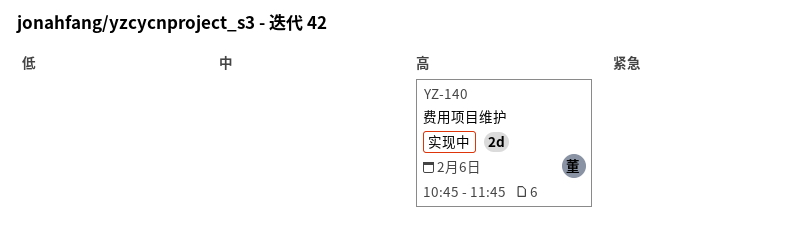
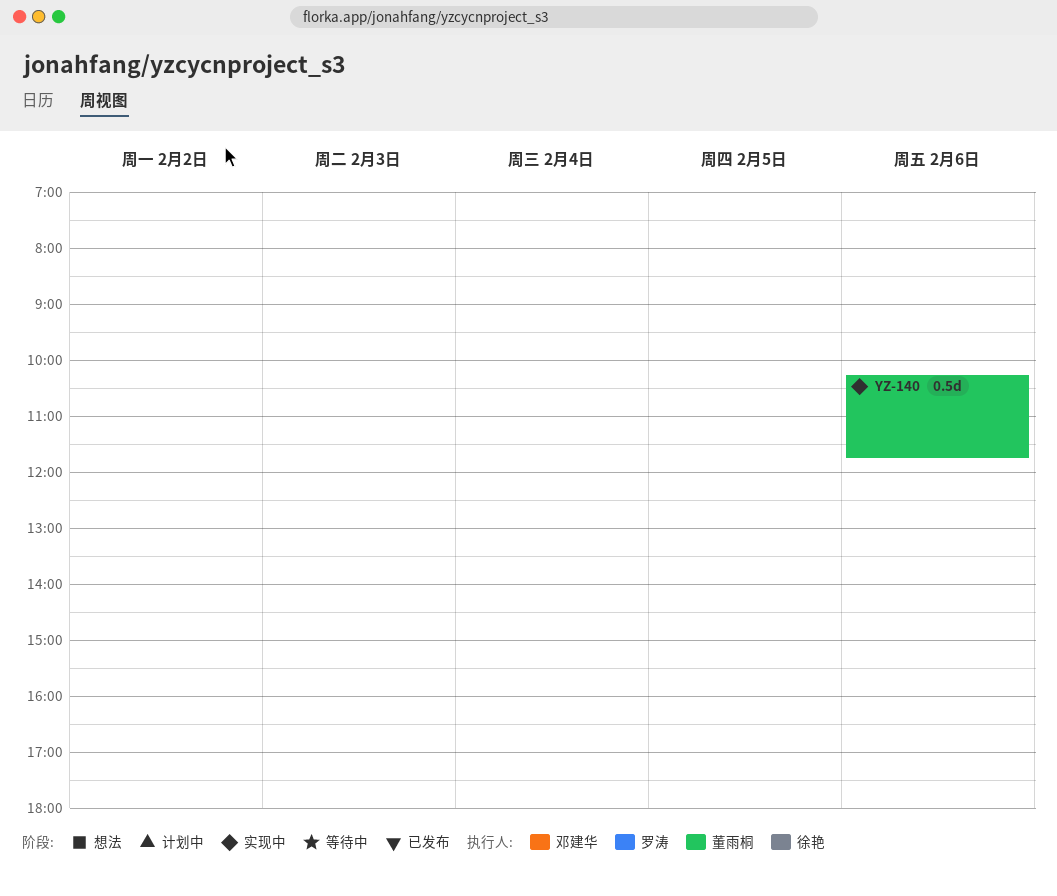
YZ-140, estimate: 2d -> 0.5d
YZ-140, begins: 10:45 -> 10:15

